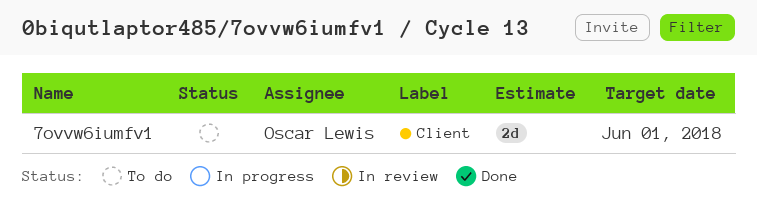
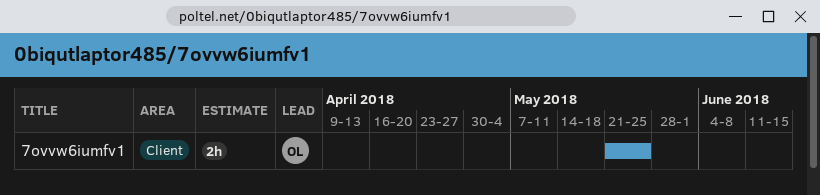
7ovvw6iumfv1, estimate: 2d -> 2h
7ovvw6iumfv1, due: Jun 1 -> May 25

